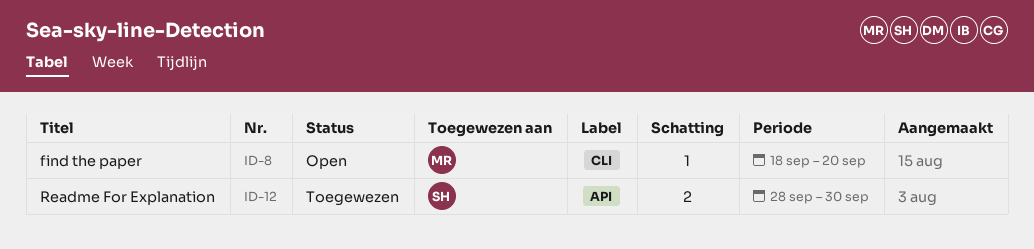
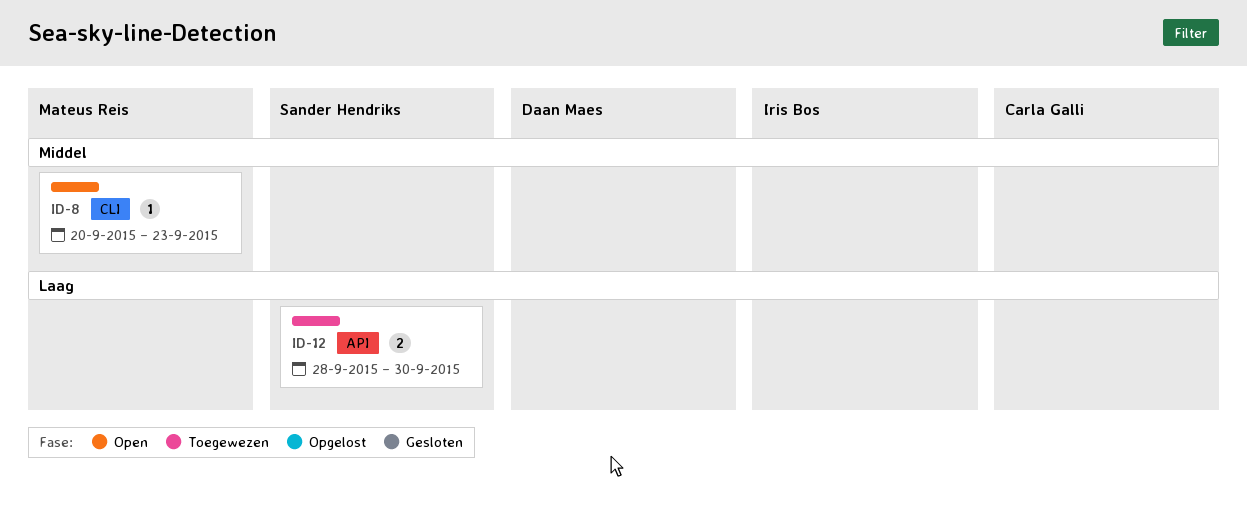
ID-8, start: Sep 18 -> Sep 20
ID-8, due: Sep 20 -> Sep 23

